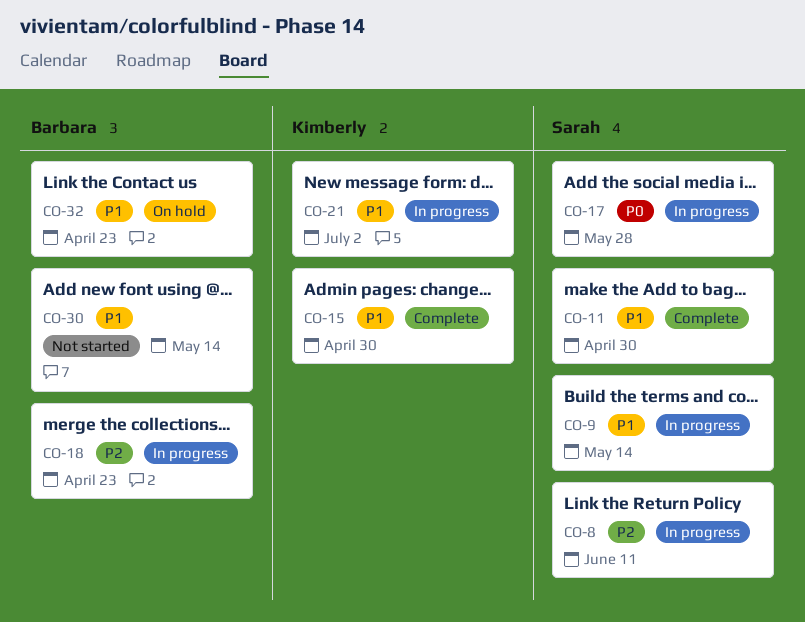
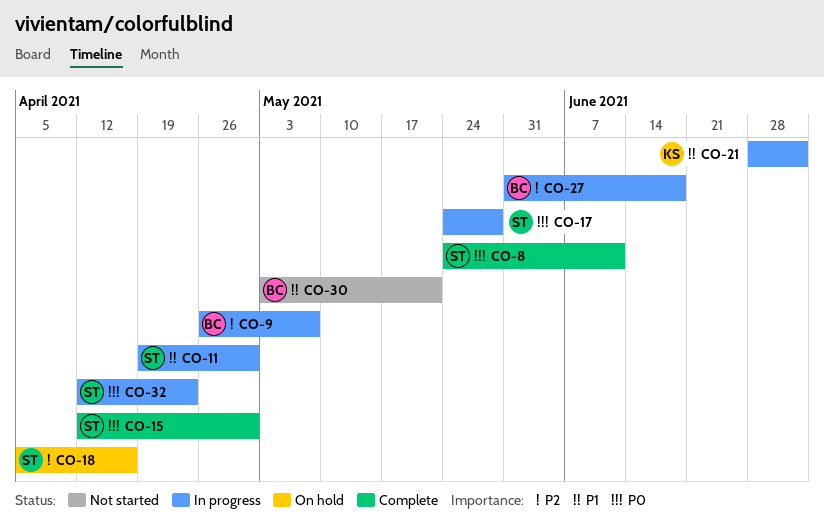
CO-8, status: In progress -> Complete
CO-8, priority: P2 -> P0
CO-9, owner: Sarah -> Barbara
CO-9, priority: P1 -> P2
CO-9, due: May 14 -> May 7
CO-11, status: Complete -> In progress
CO-15, owner: Kimberly -> Sarah
CO-15, priority: P1 -> P0
CO-18, status: In progress -> On hold
CO-18, owner: Barbara -> Sarah
CO-18, due: Apr 23 -> Apr 16
CO-27: none -> present
CO-30, due: May 14 -> May 21
CO-32, status: On hold -> In progress
CO-32, owner: Barbara -> Sarah
CO-32, priority: P1 -> P0

